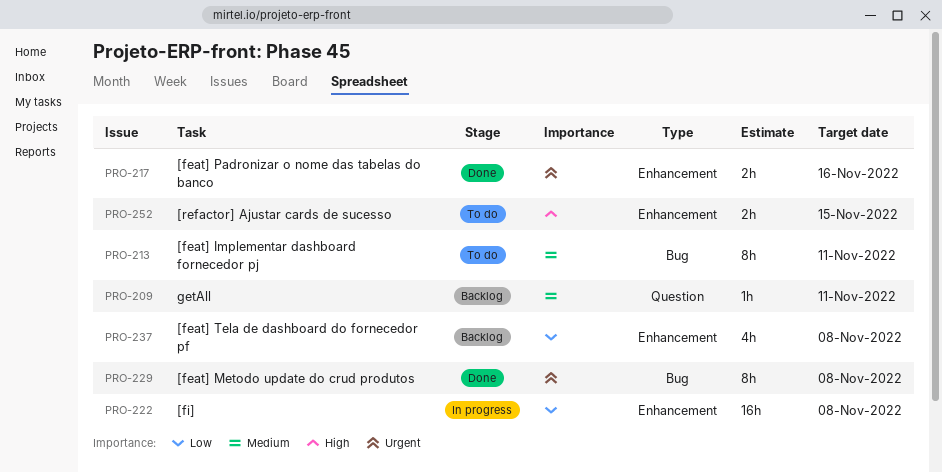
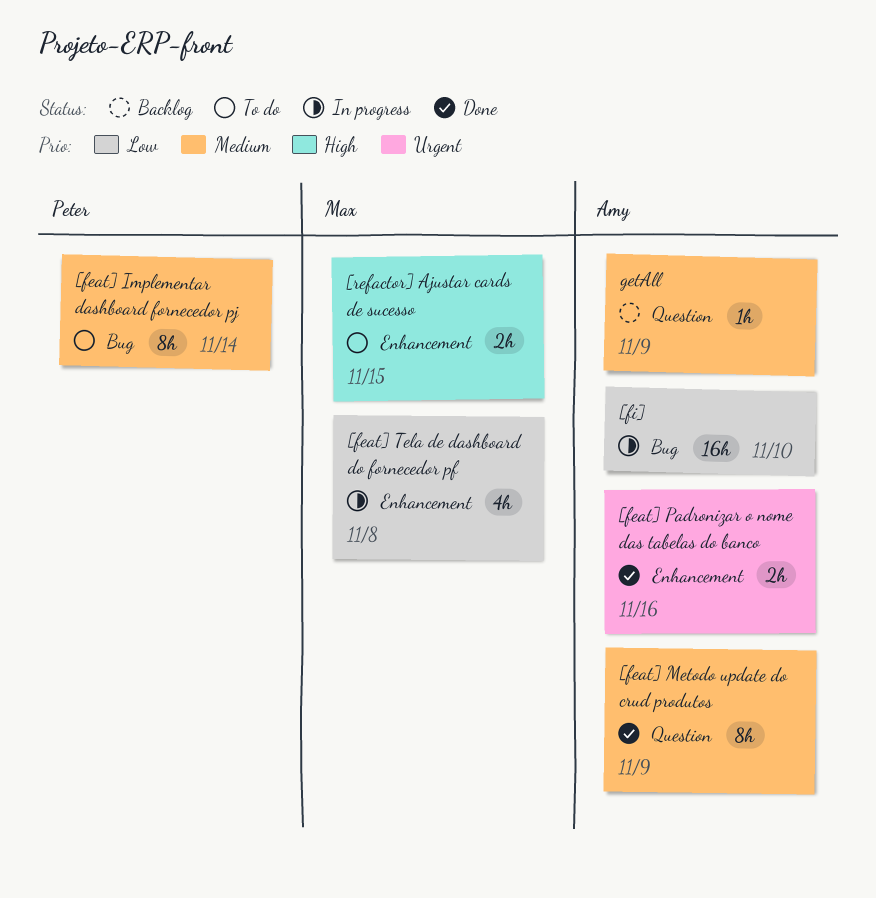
[feat] Implementar dashboard fornecedor pj, due: Nov 11 -> Nov 14
[feat] Metodo update do crud produtos, priority: Urgent -> Medium
[feat] Metodo update do crud produtos, label: Bug -> Question
[feat] Metodo update do crud produtos, due: Nov 8 -> Nov 9
[feat] Tela de dashboard do fornecedor pf, status: Backlog -> In progress
[fi], label: Enhancement -> Bug
[fi], due: Nov 8 -> Nov 10
getAll, due: Nov 11 -> Nov 9

